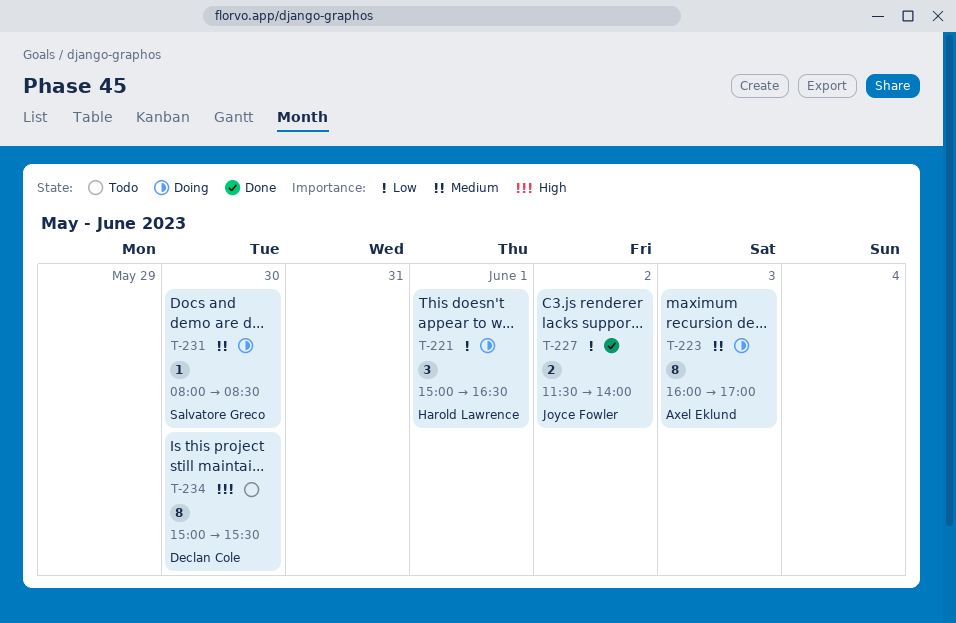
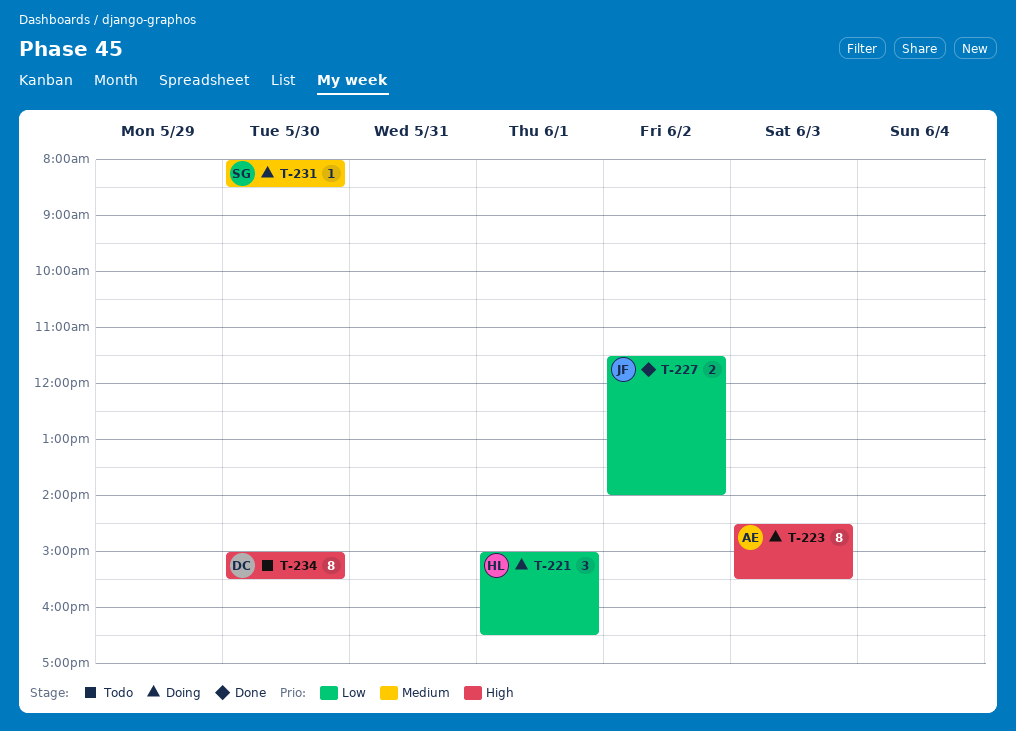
T-223, priority: Medium -> High
T-223, begins: 16:00 -> 14:30
T-223, ends: 17:00 -> 15:30

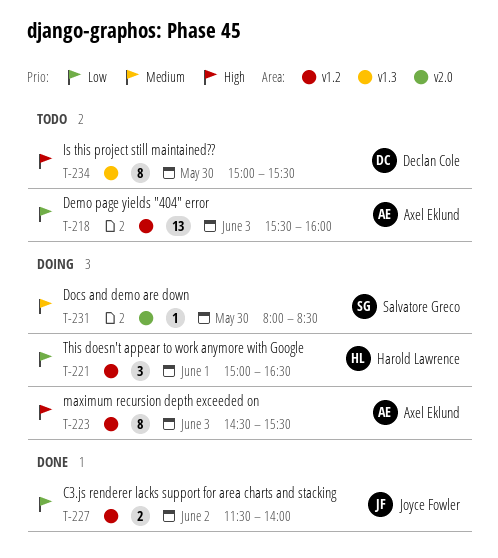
T-218: none -> present

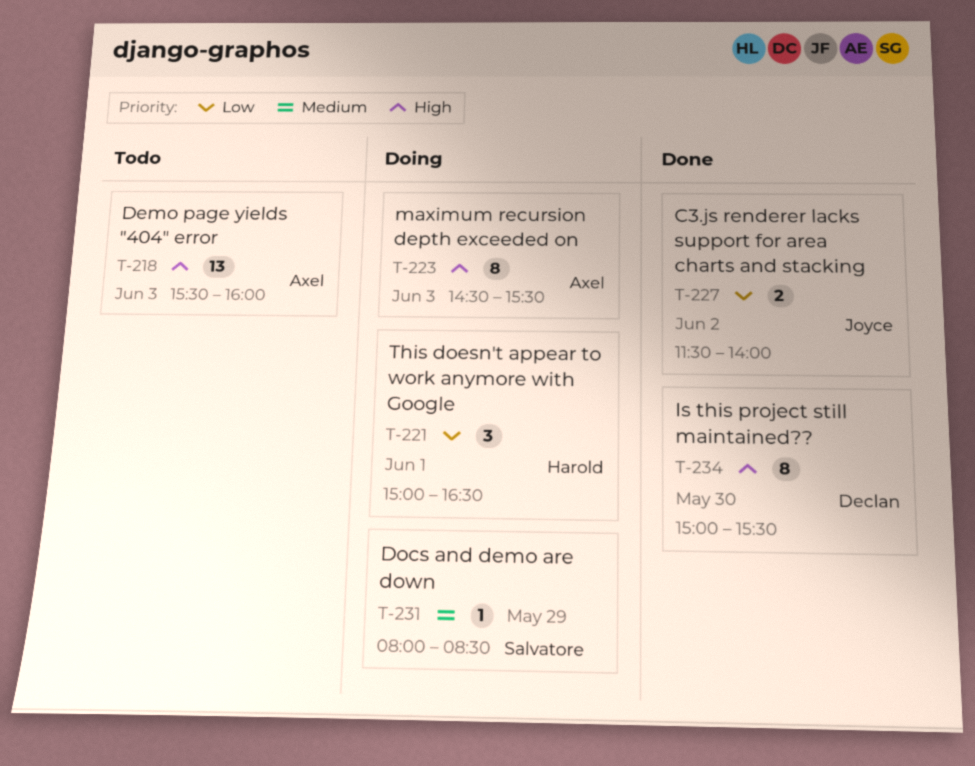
T-218, priority: Low -> High
T-231, day: May 30 -> May 29
T-234, status: Todo -> Done

